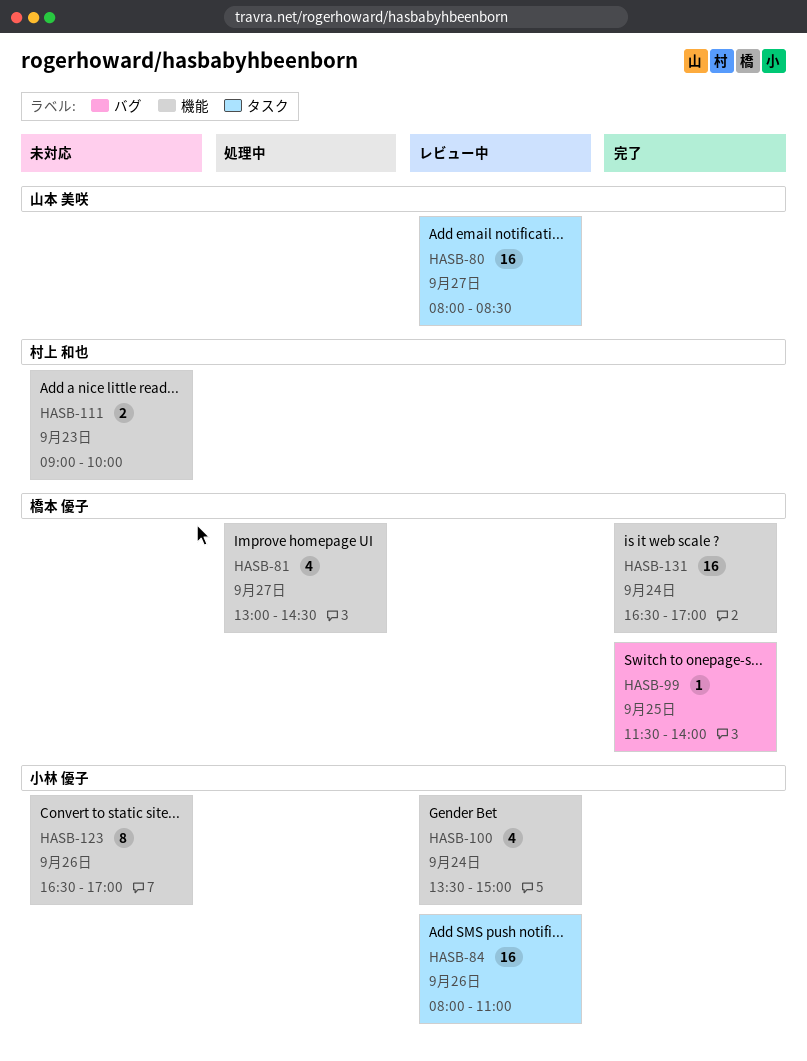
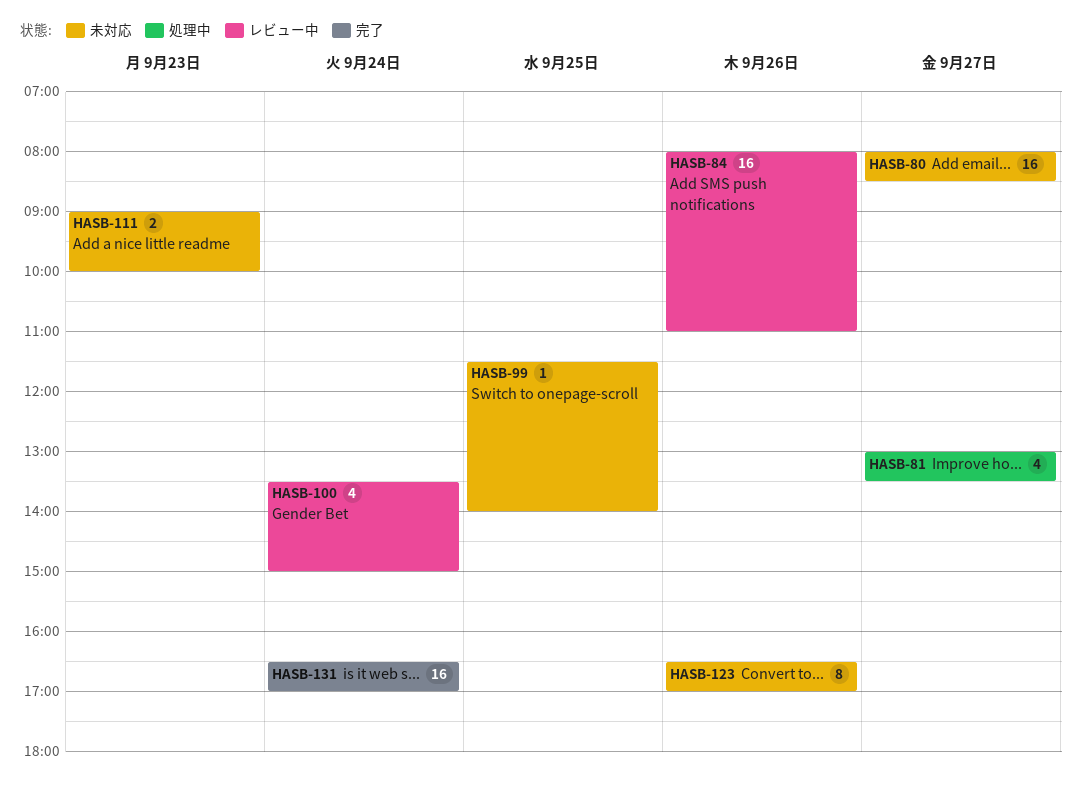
HASB-80, status: レビュー中 -> 未対応
HASB-81, ends: 14:30 -> 13:30
HASB-99, status: 完了 -> 未対応

